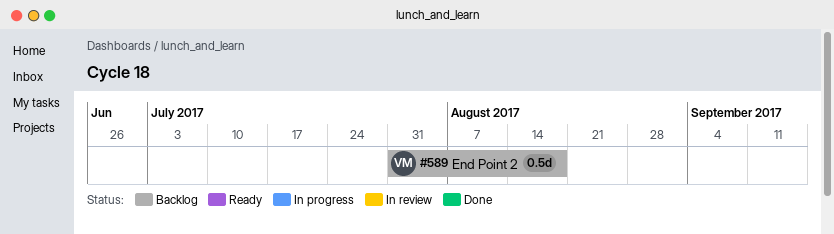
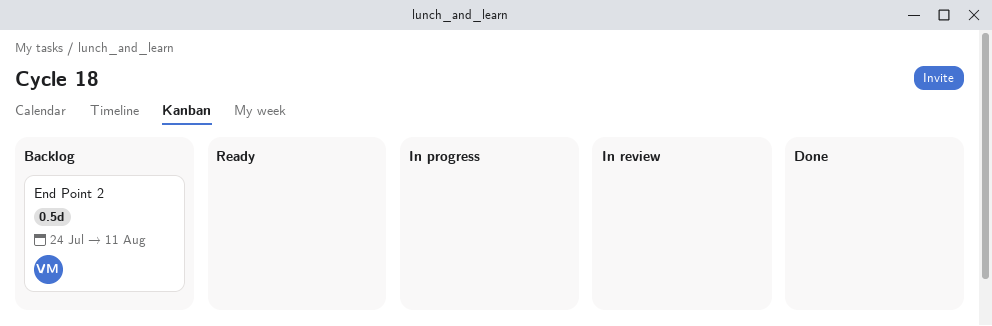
End Point 2, start: Jul 31 -> Jul 24
End Point 2, due: Aug 18 -> Aug 11

